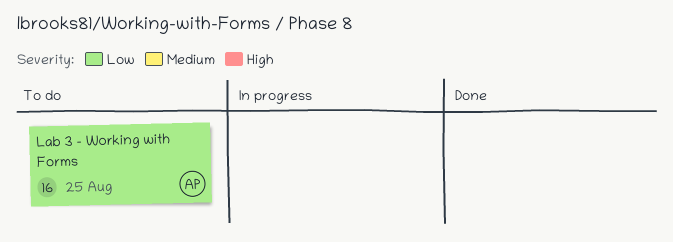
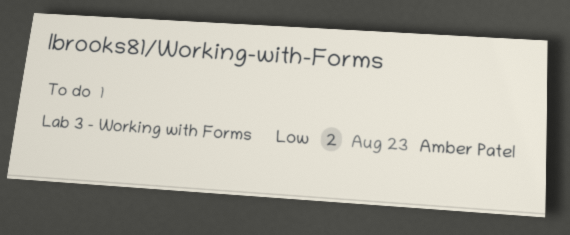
Lab 3 - Working with Forms, estimate: 16 -> 2
Lab 3 - Working with Forms, due: Aug 25 -> Aug 23

